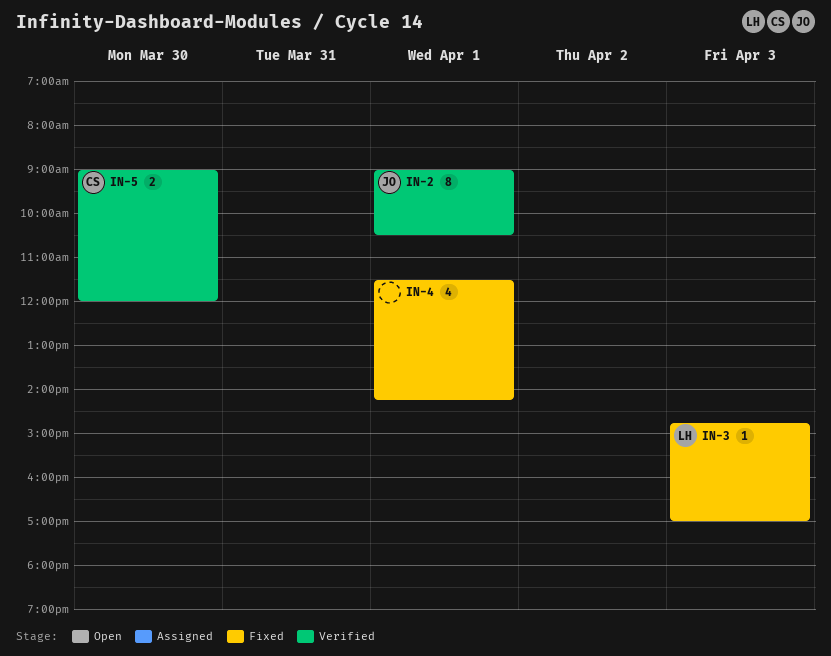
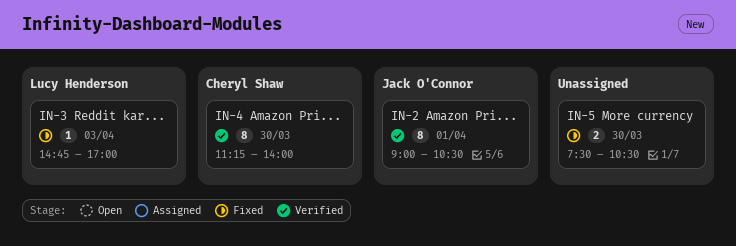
IN-4, status: Fixed -> Verified
IN-4, owner: none -> Cheryl Shaw
IN-4, estimate: 4 -> 8
IN-4, day: Apr 1 -> Mar 30
IN-4, begins: 11:30 -> 11:15
IN-4, ends: 14:15 -> 14:00
IN-5, status: Verified -> Fixed
IN-5, owner: Cheryl Shaw -> none
IN-5, begins: 09:00 -> 07:30
IN-5, ends: 12:00 -> 10:30

